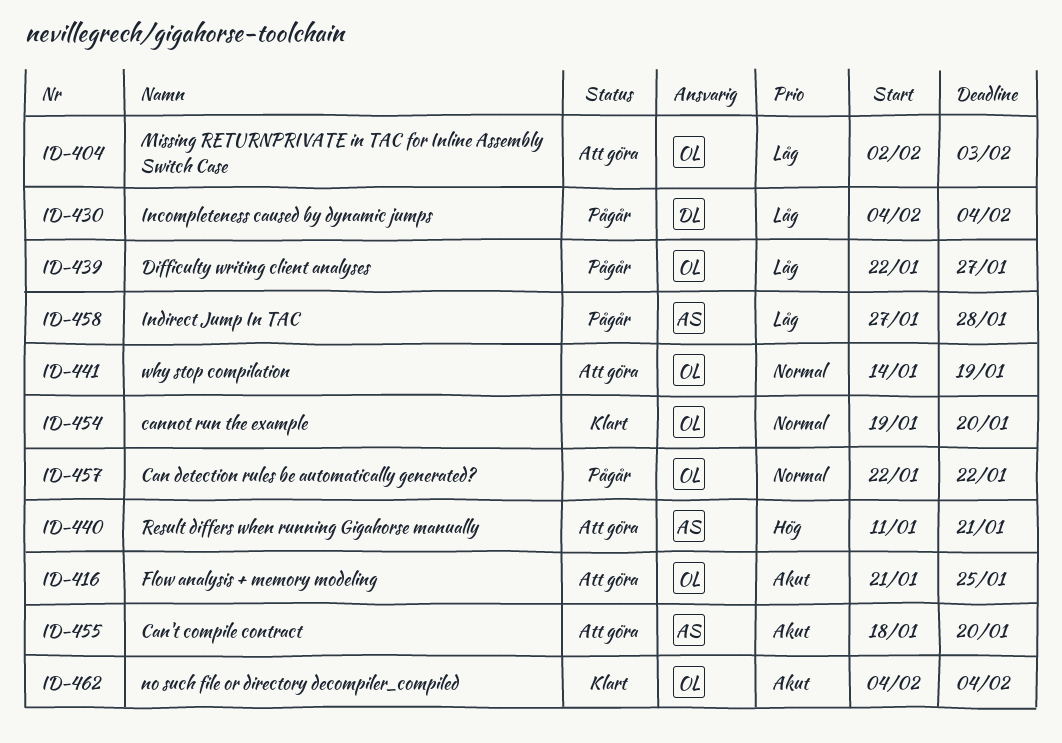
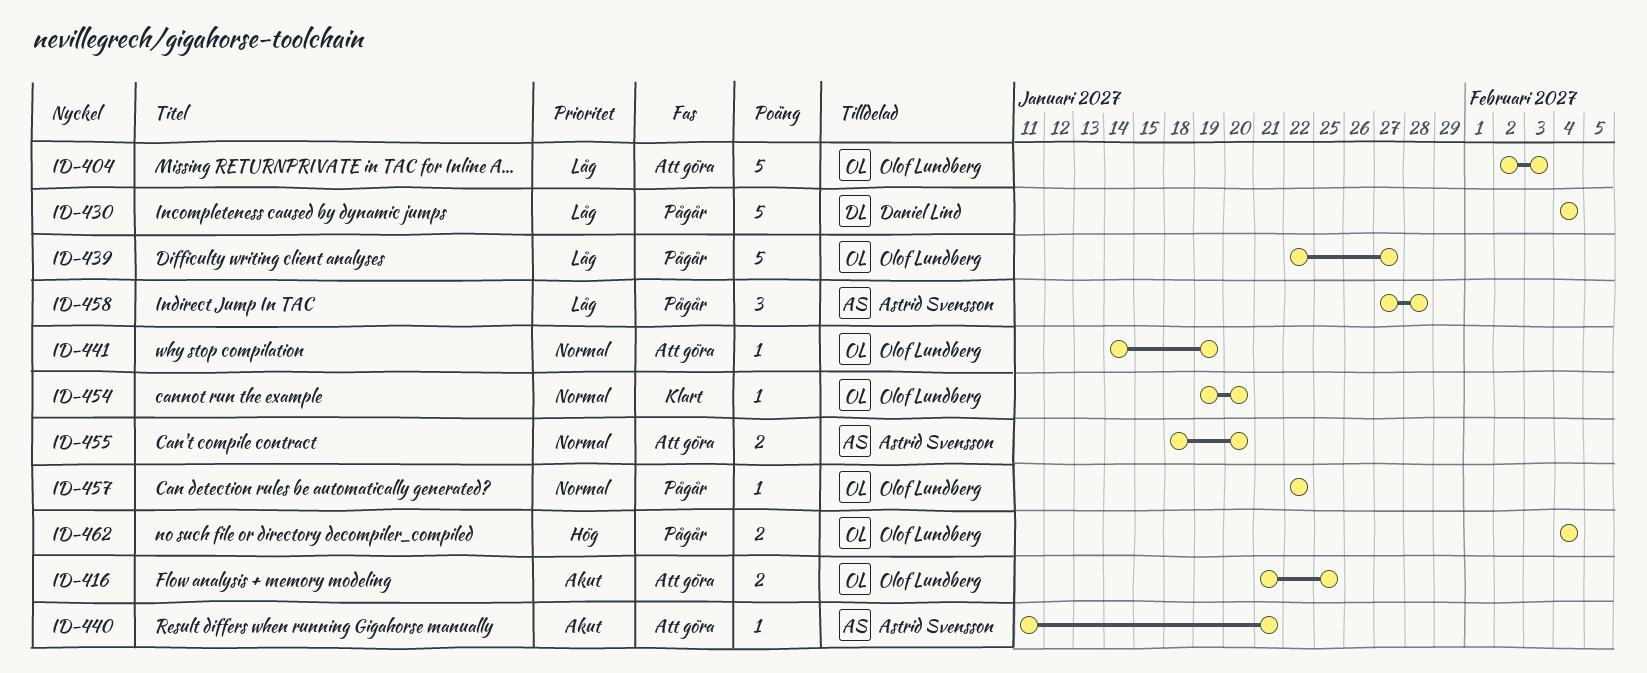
ID-440, priority: Hög -> Akut
ID-455, priority: Akut -> Normal
ID-462, status: Klart -> Pågår
ID-462, priority: Akut -> Hög

